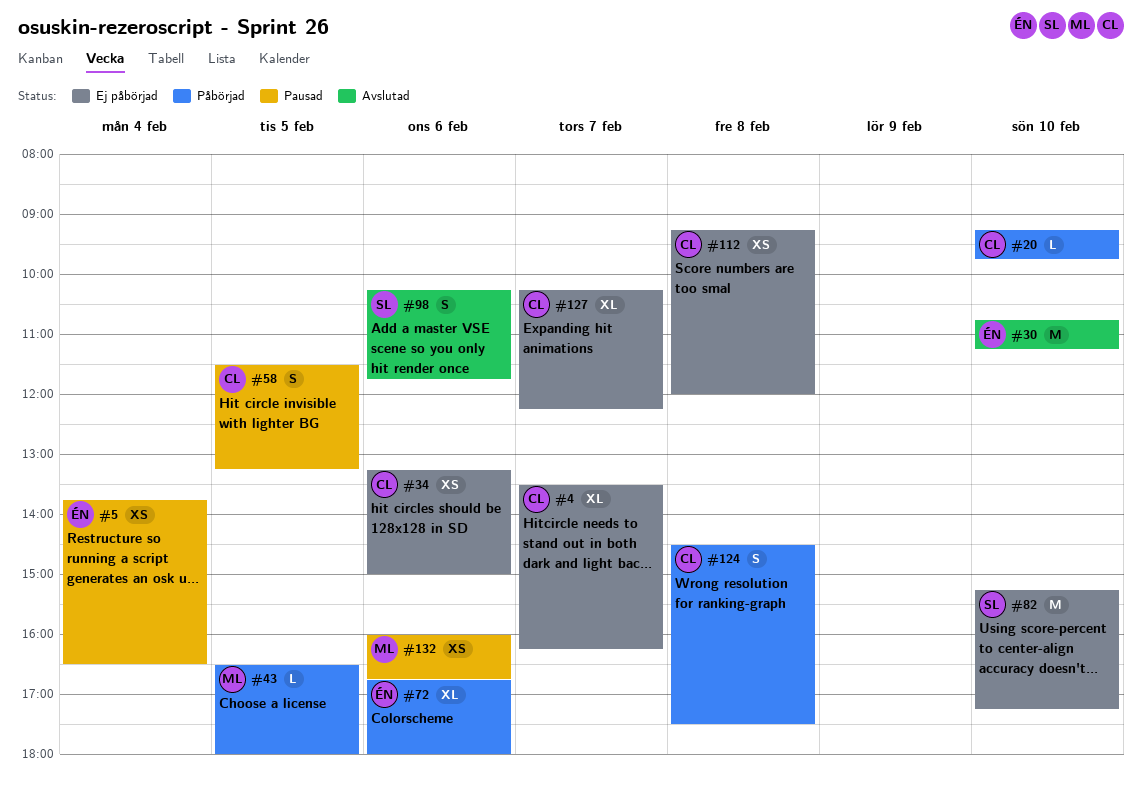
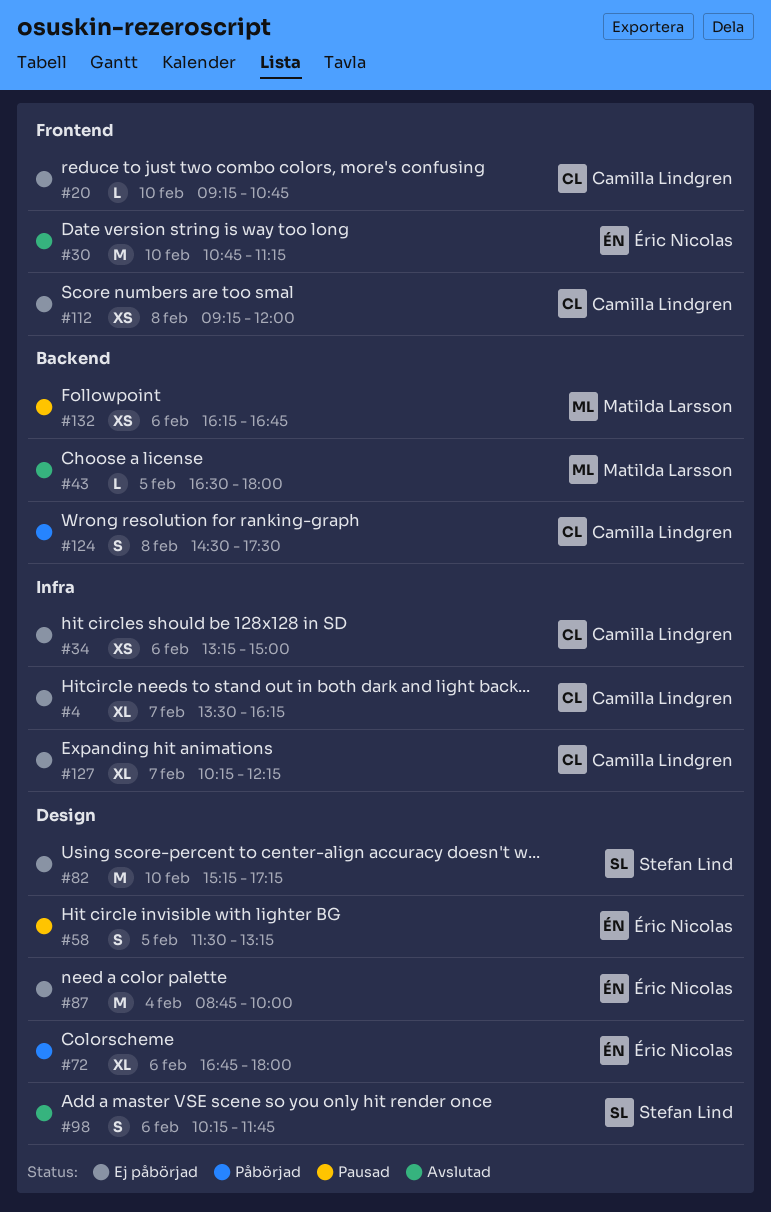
#5: present -> none
#20, status: Påbörjad -> Ej påbörjad
#20, ends: 09:45 -> 10:45
#43, status: Påbörjad -> Avslutad
#58, owner: Camilla Lindgren -> Éric Nicolas
#87: none -> present
#132, begins: 16:00 -> 16:15

